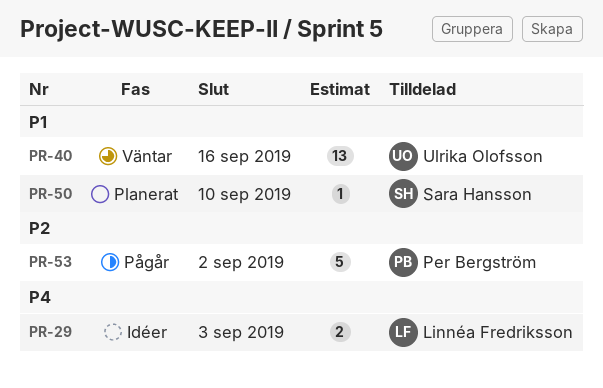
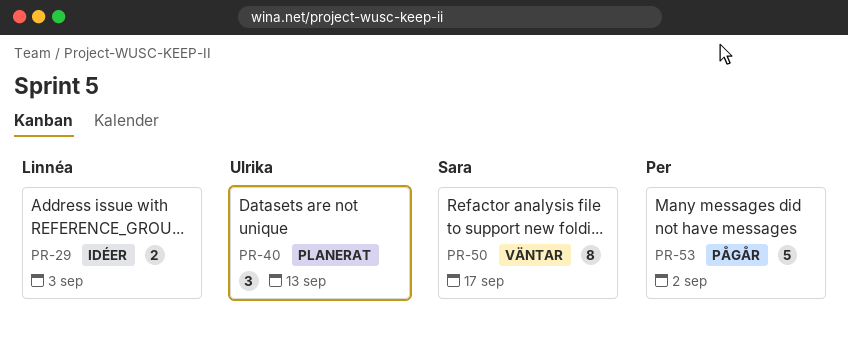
PR-40, status: Väntar -> Planerat
PR-40, estimate: 13 -> 3
PR-40, due: Sep 16 -> Sep 13
PR-50, status: Planerat -> Väntar
PR-50, estimate: 1 -> 8
PR-50, due: Sep 10 -> Sep 17

